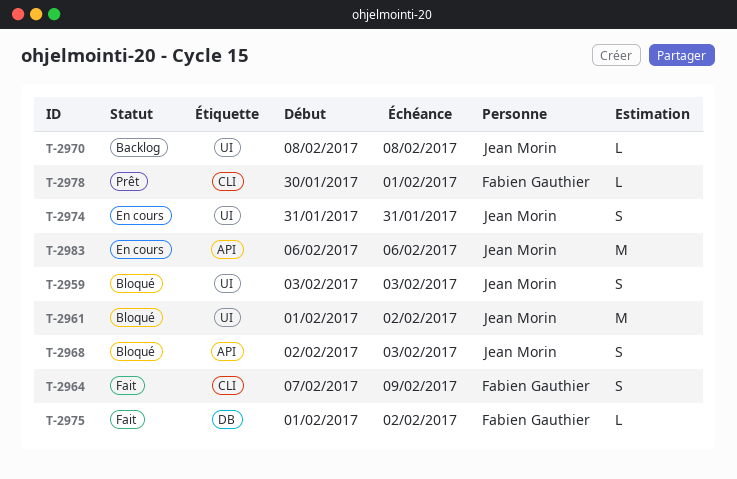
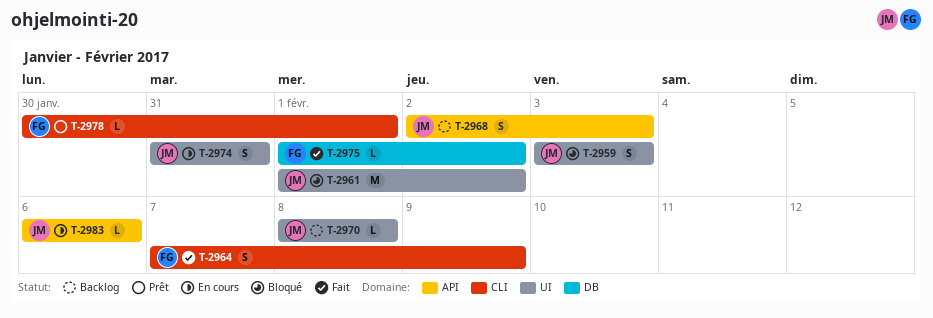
T-2968, status: Bloqué -> Backlog
T-2983, estimate: M -> L

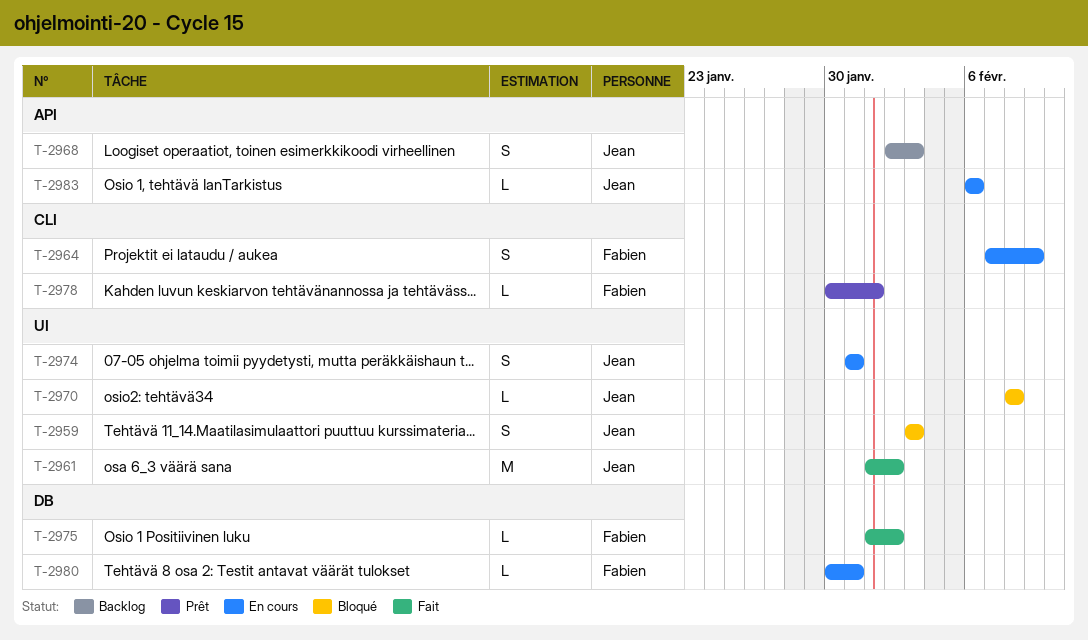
T-2961, status: Bloqué -> Fait
T-2964, status: Fait -> En cours
T-2970, status: Backlog -> Bloqué
T-2980: none -> present

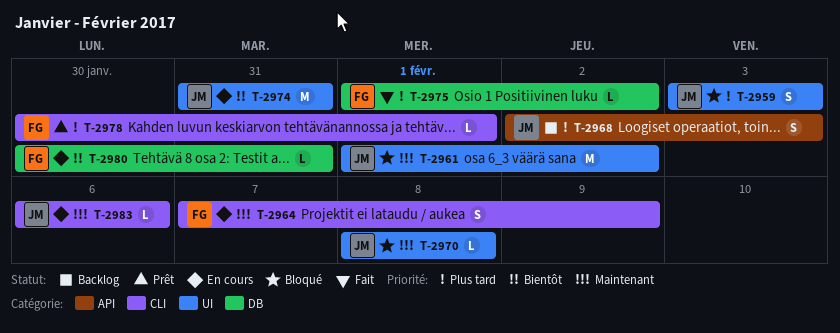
T-2961, status: Fait -> Bloqué
T-2974, estimate: S -> M
T-2983, label: API -> CLI

